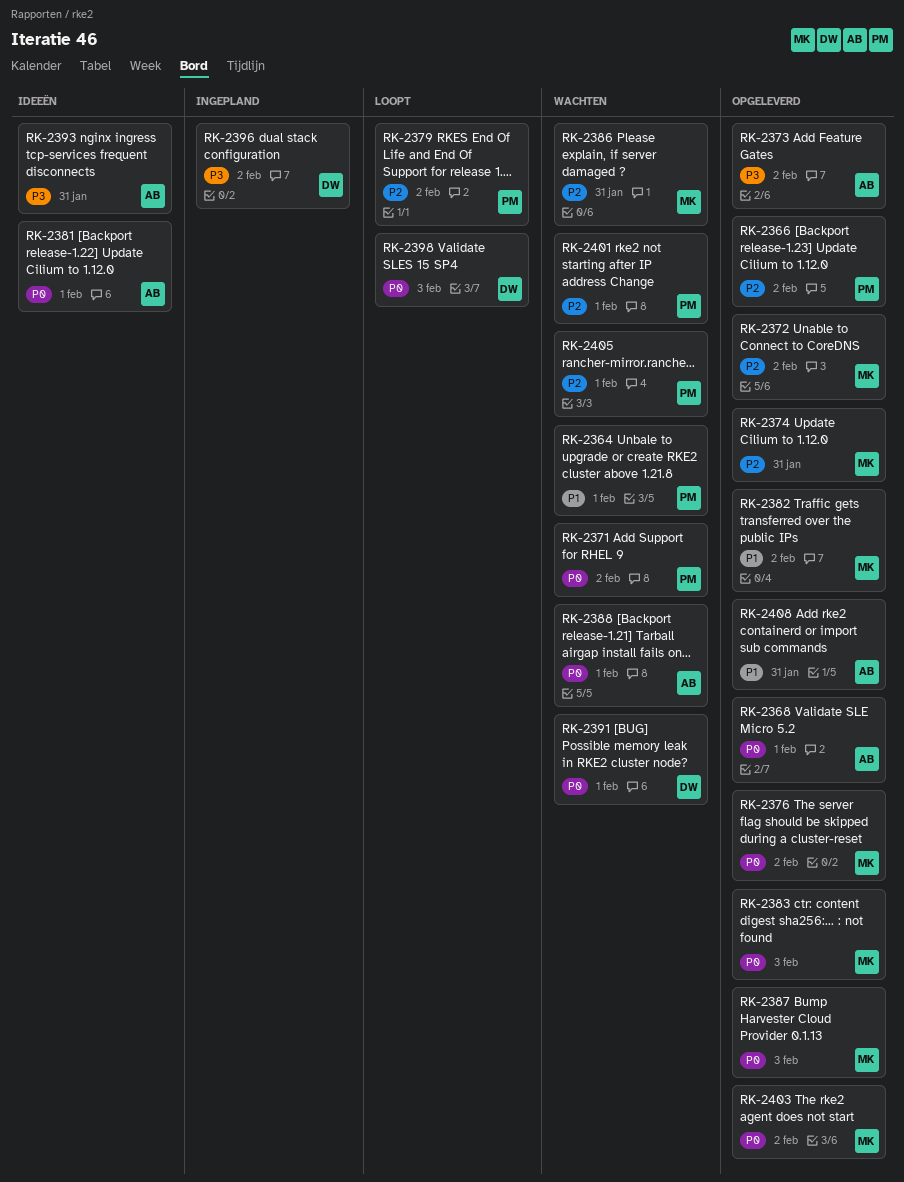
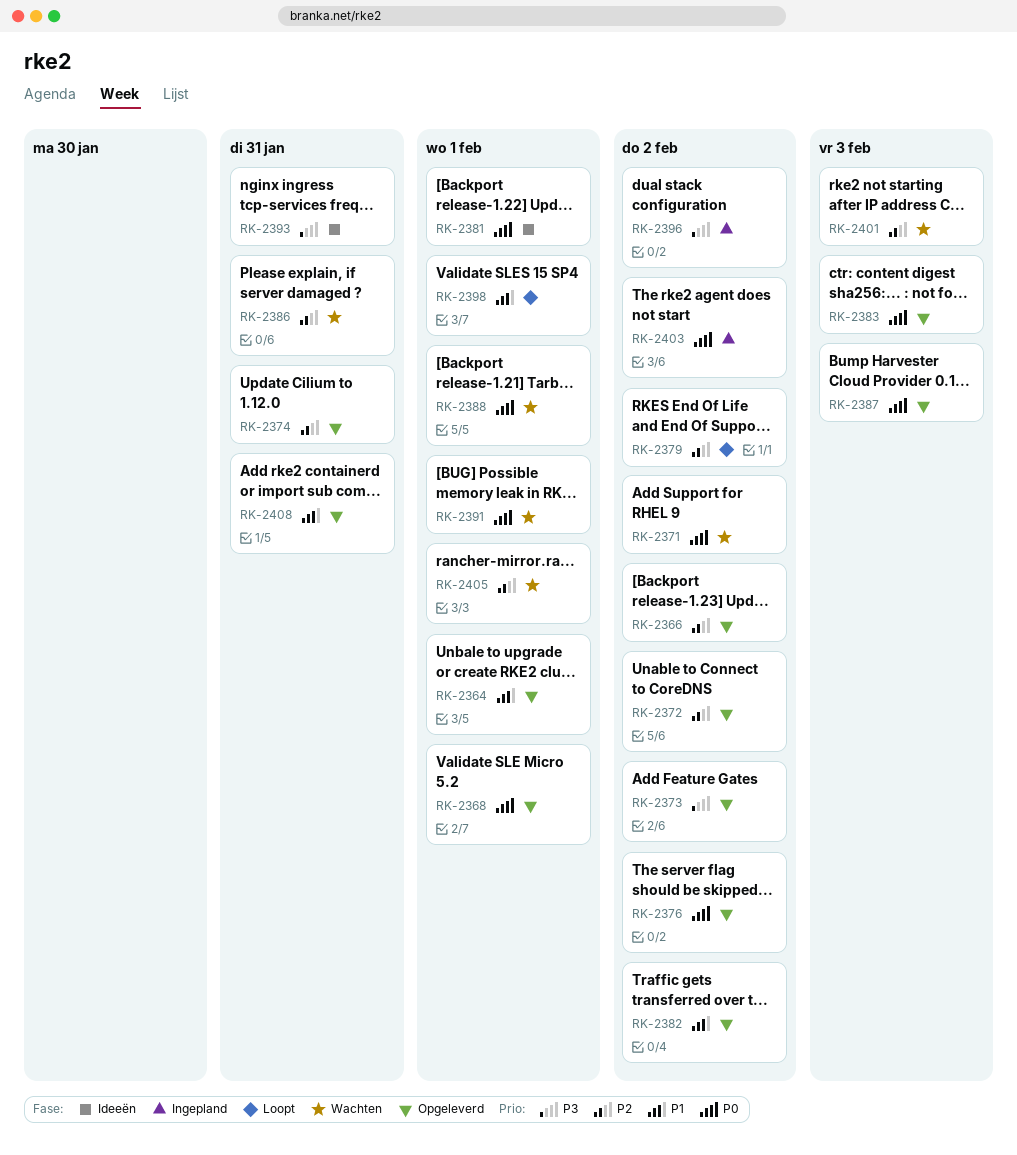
RK-2364, status: Wachten -> Opgeleverd
RK-2398, priority: P0 -> P1
RK-2398, due: Feb 3 -> Feb 1
RK-2401, due: Feb 1 -> Feb 3
RK-2403, status: Opgeleverd -> Ingepland

